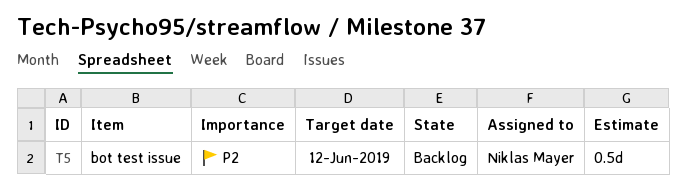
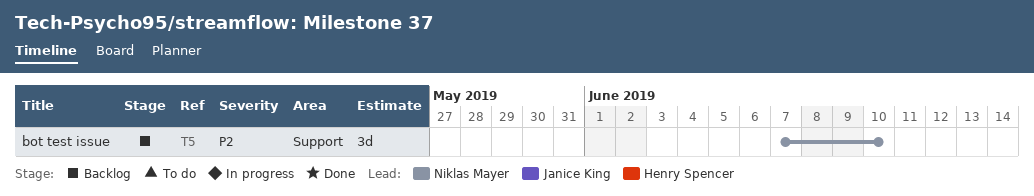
T5, estimate: 0.5d -> 3d
T5, due: Jun 12 -> Jun 10

